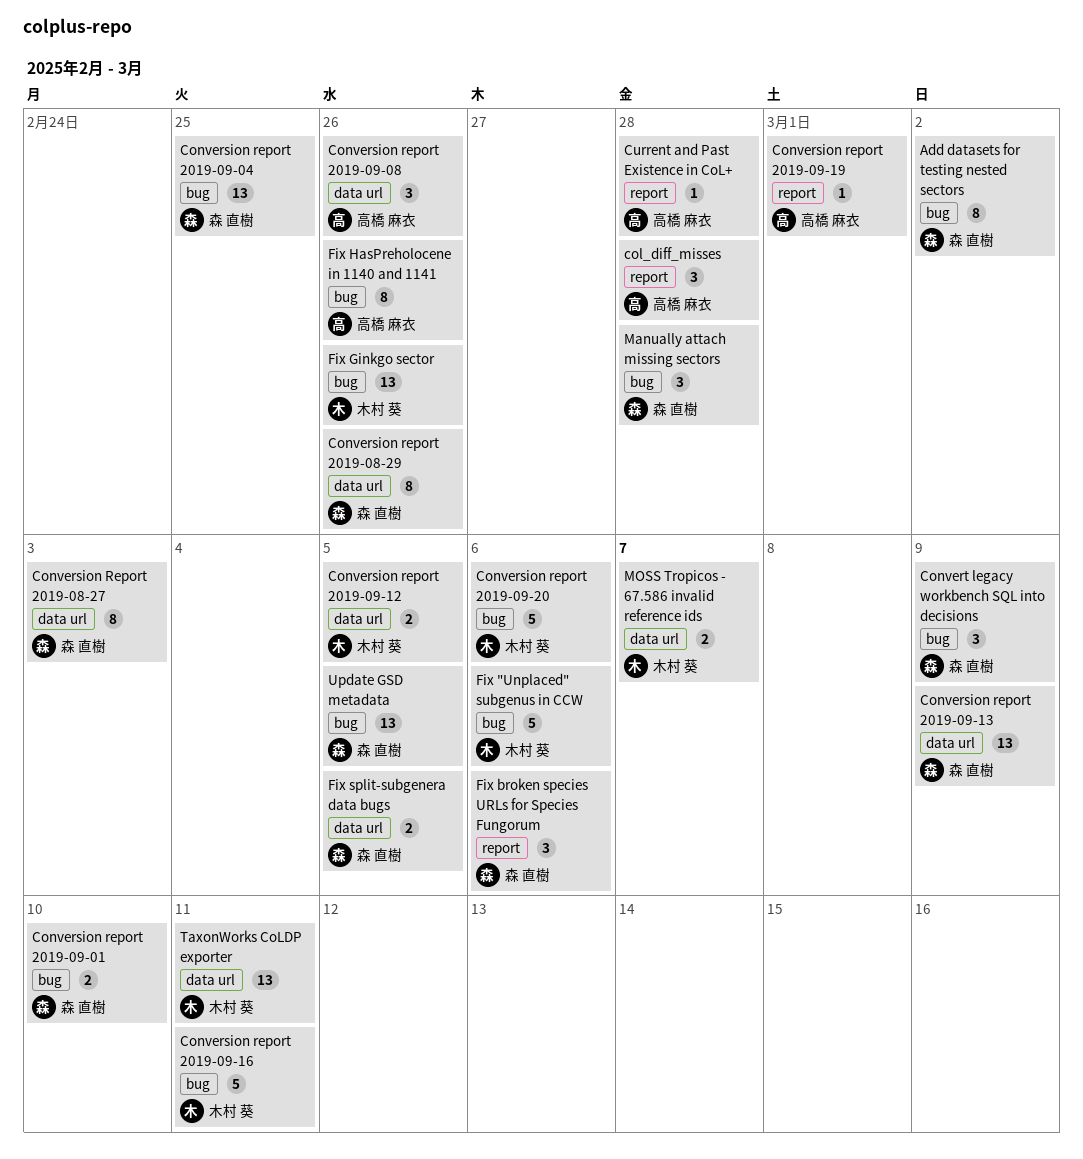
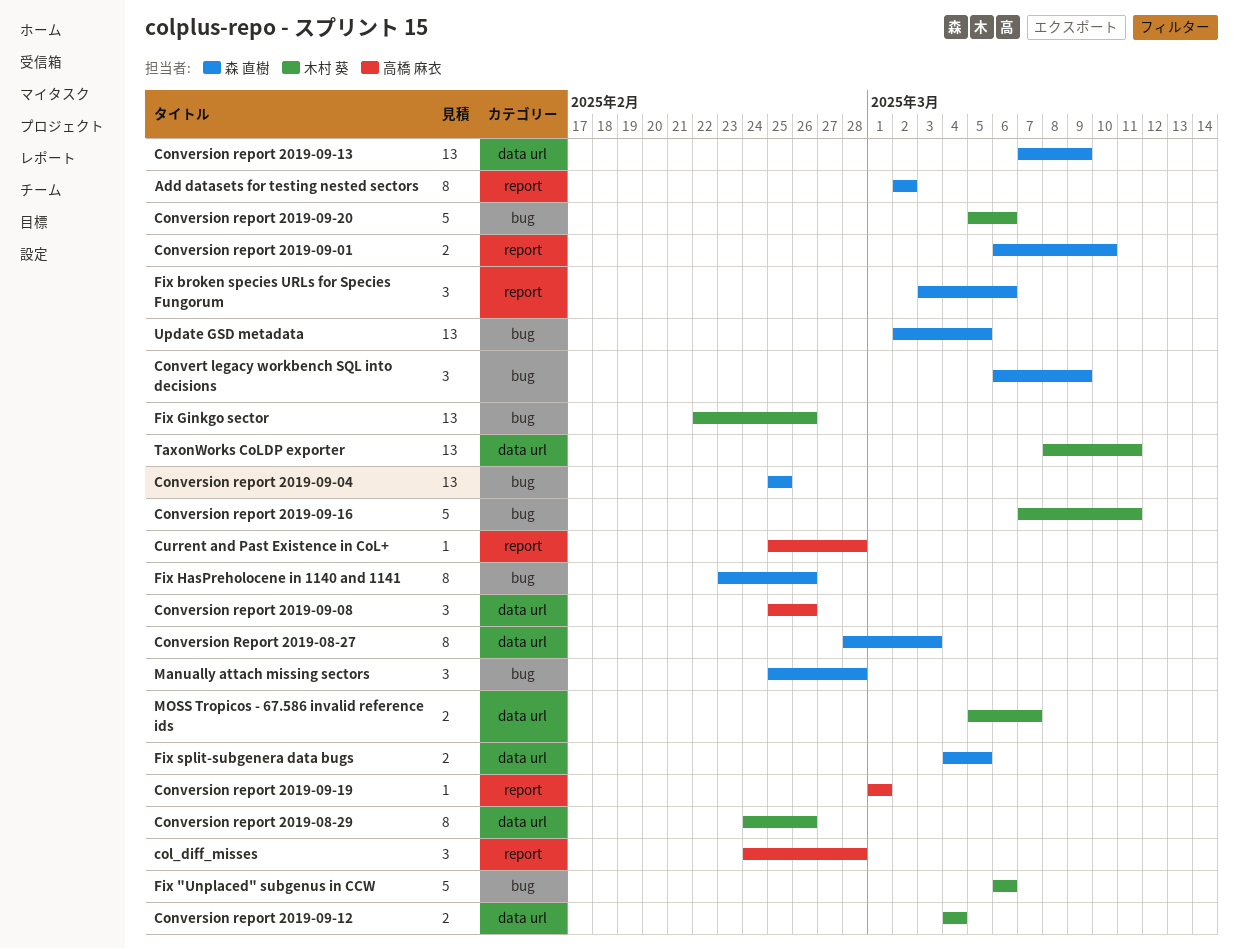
Add datasets for testing nested sectors, label: bug -> report
Conversion report 2019-08-29, owner: 森 直樹 -> 木村 葵
Conversion report 2019-09-01, label: bug -> report
Conversion report 2019-09-12, due: Mar 5 -> Mar 4
Fix HasPreholocene in 1140 and 1141, owner: 高橋 麻衣 -> 森 直樹

